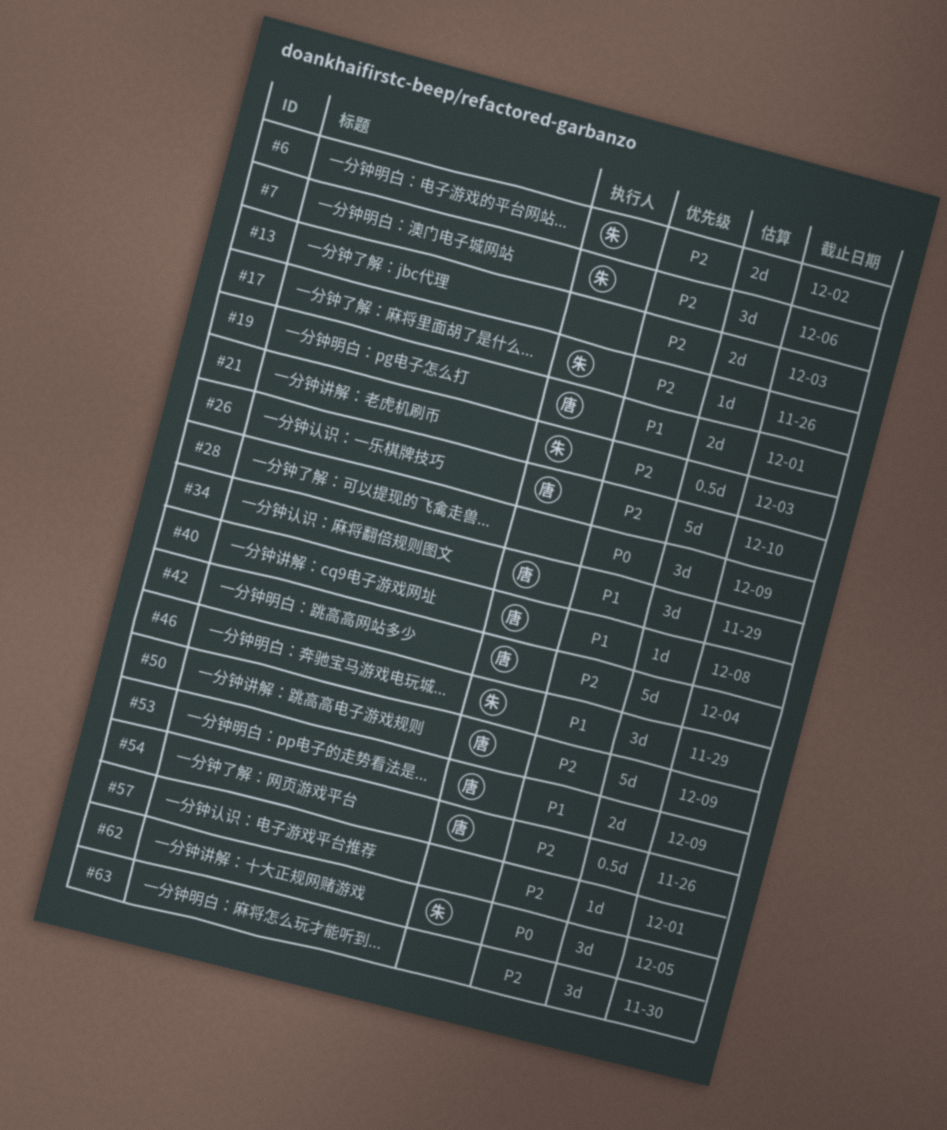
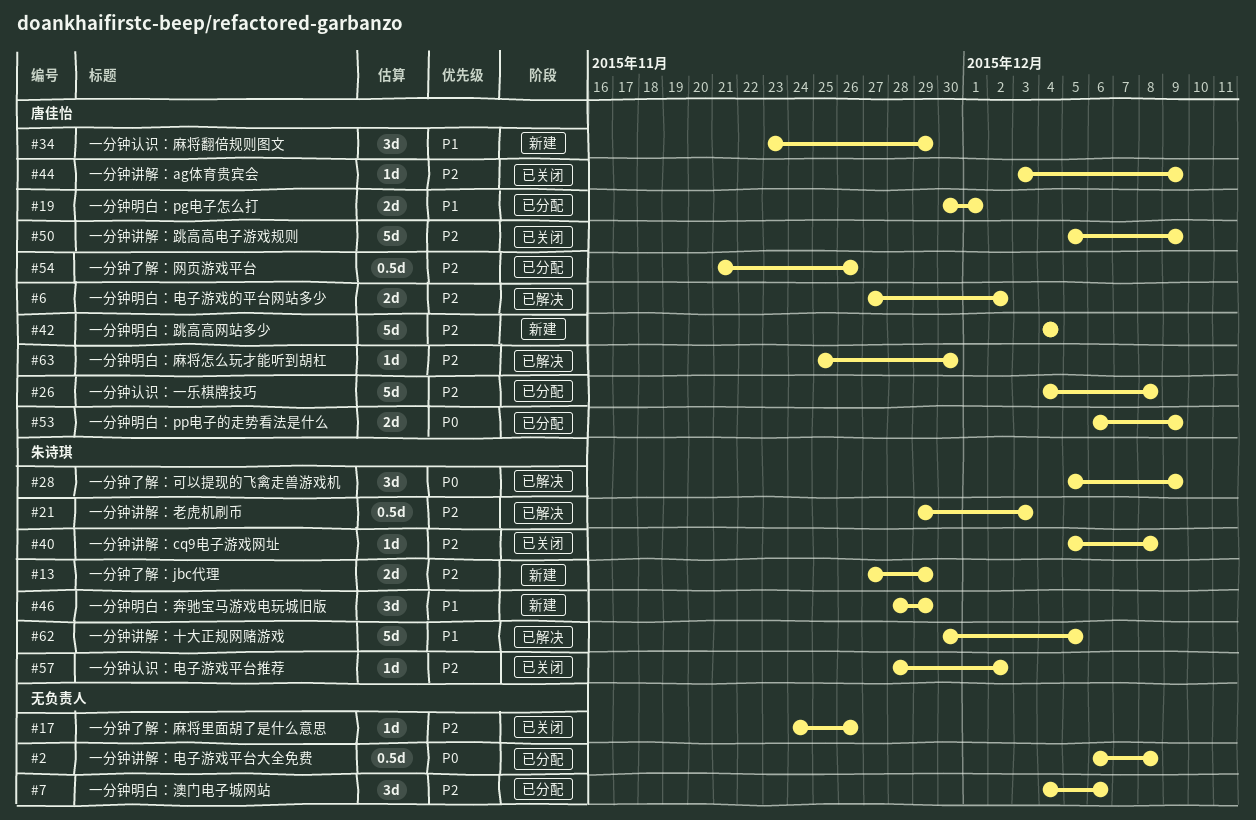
#2: none -> present
#6, owner: 朱诗琪 -> 唐佳怡
#7, owner: 朱诗琪 -> none
#13, owner: none -> 朱诗琪
#13, due: Dec 3 -> Nov 29
#17, owner: 朱诗琪 -> none
#26, due: Dec 10 -> Dec 8
#28, owner: none -> 朱诗琪
#40, owner: 唐佳怡 -> 朱诗琪
#40, priority: P1 -> P2
#44: none -> present
#53, priority: P1 -> P0
#57, owner: none -> 朱诗琪
#57, due: Dec 1 -> Dec 2
#62, priority: P0 -> P1
#62, estimate: 3d -> 5d
#63, owner: none -> 唐佳怡
#63, estimate: 3d -> 1d

